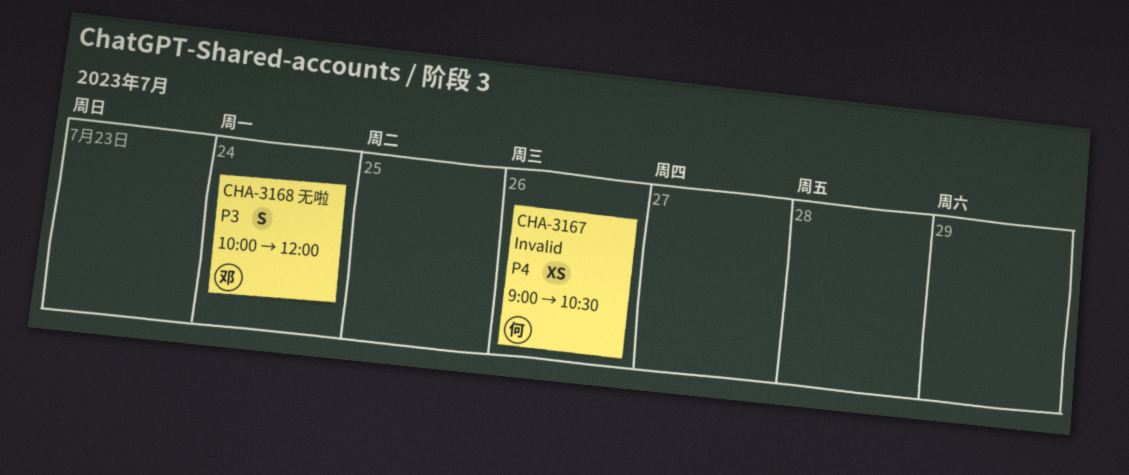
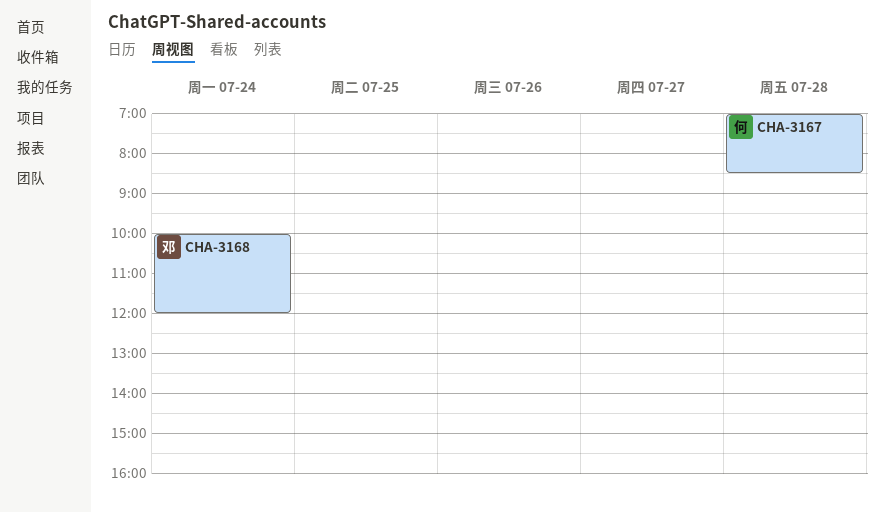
CHA-3167, day: Jul 26 -> Jul 28
CHA-3167, begins: 09:00 -> 07:00
CHA-3167, ends: 10:30 -> 08:30

